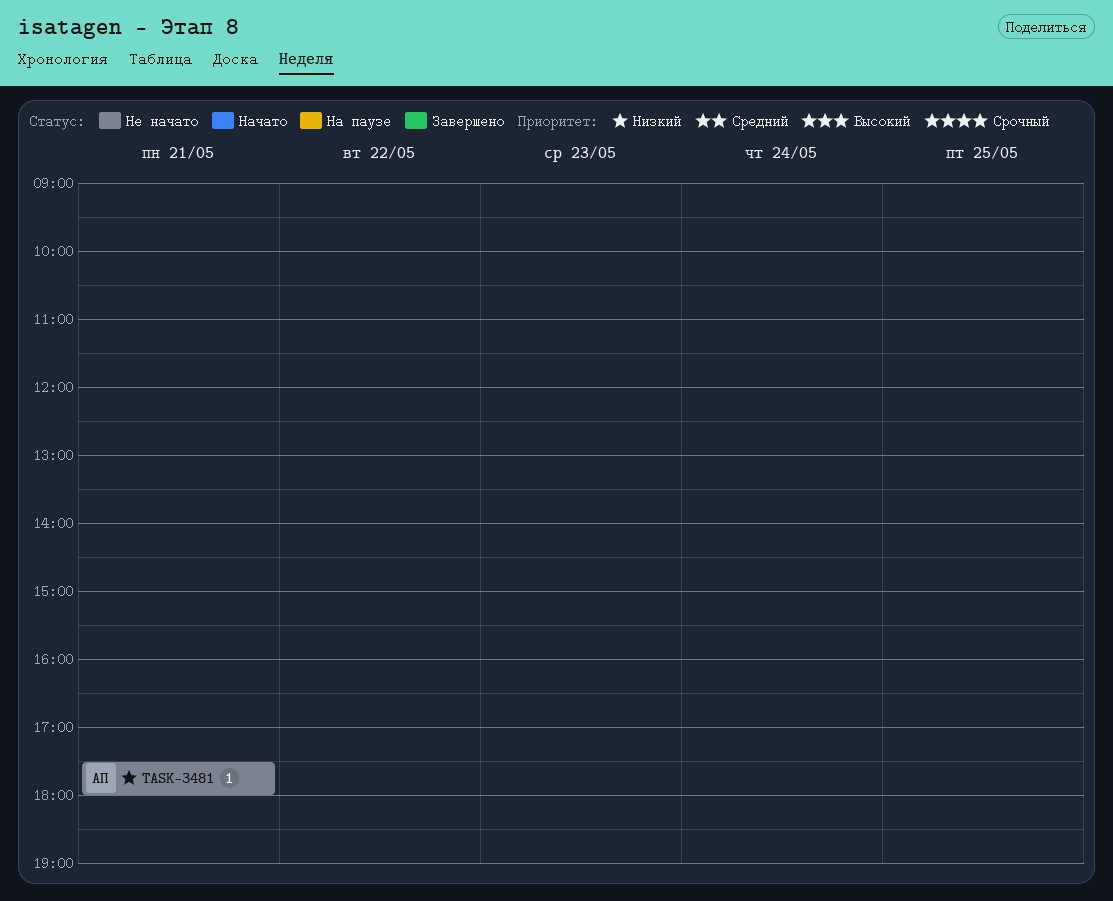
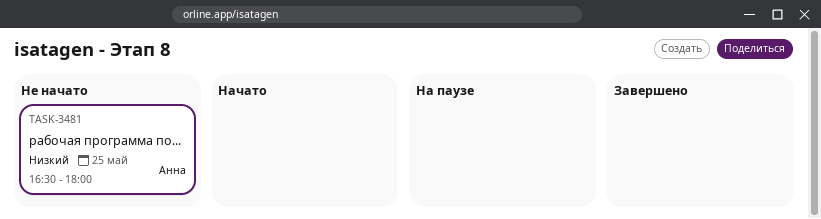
TASK-3481, day: May 21 -> May 25
TASK-3481, begins: 17:30 -> 16:30

